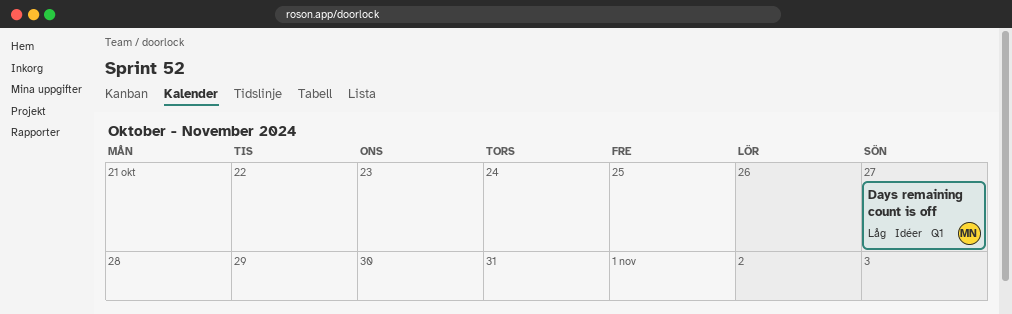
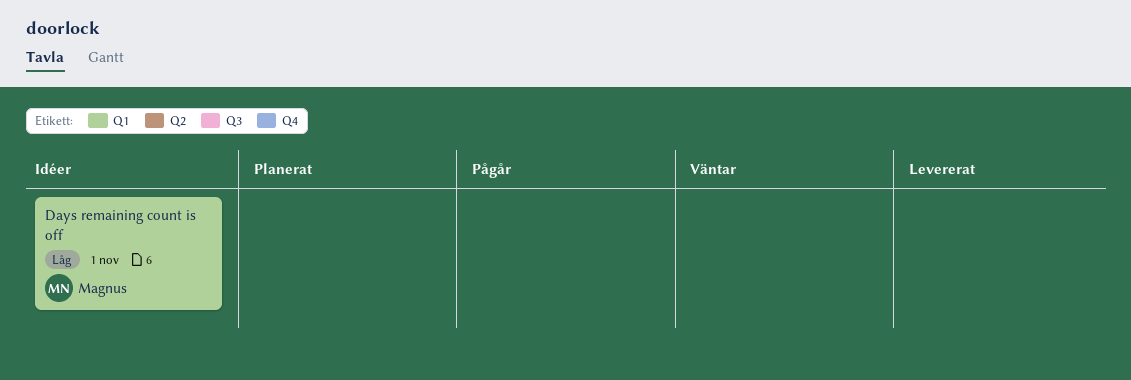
Days remaining count is off, due: Oct 27 -> Nov 1

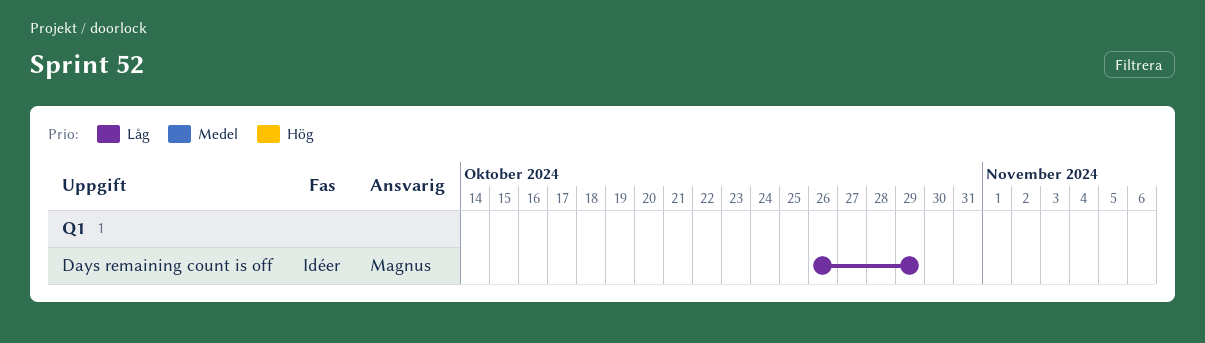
Days remaining count is off, due: Nov 1 -> Oct 29

